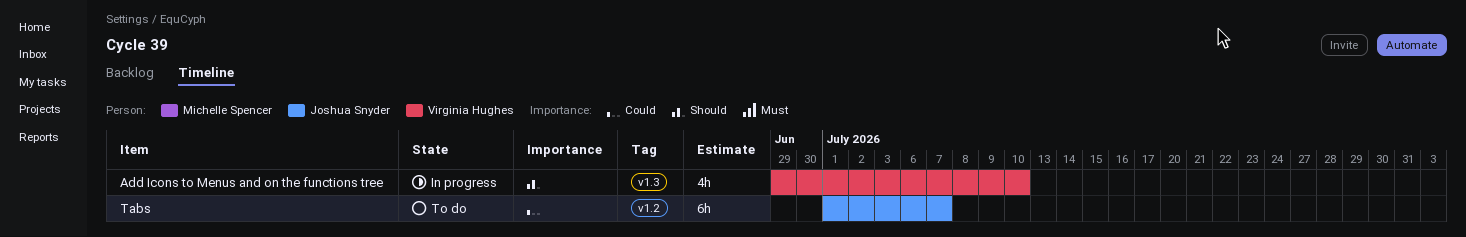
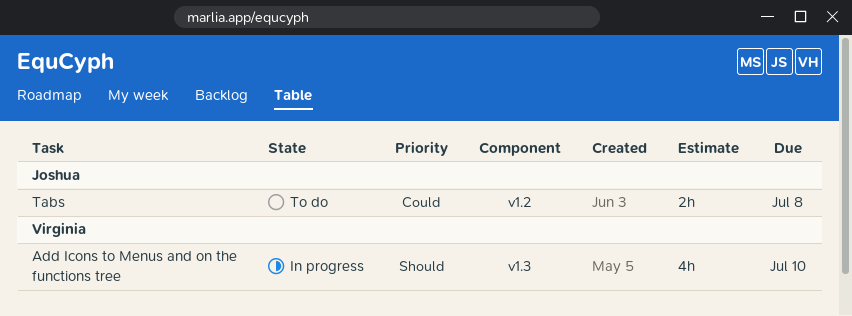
Tabs, estimate: 6h -> 2h
Tabs, due: Jul 7 -> Jul 8

